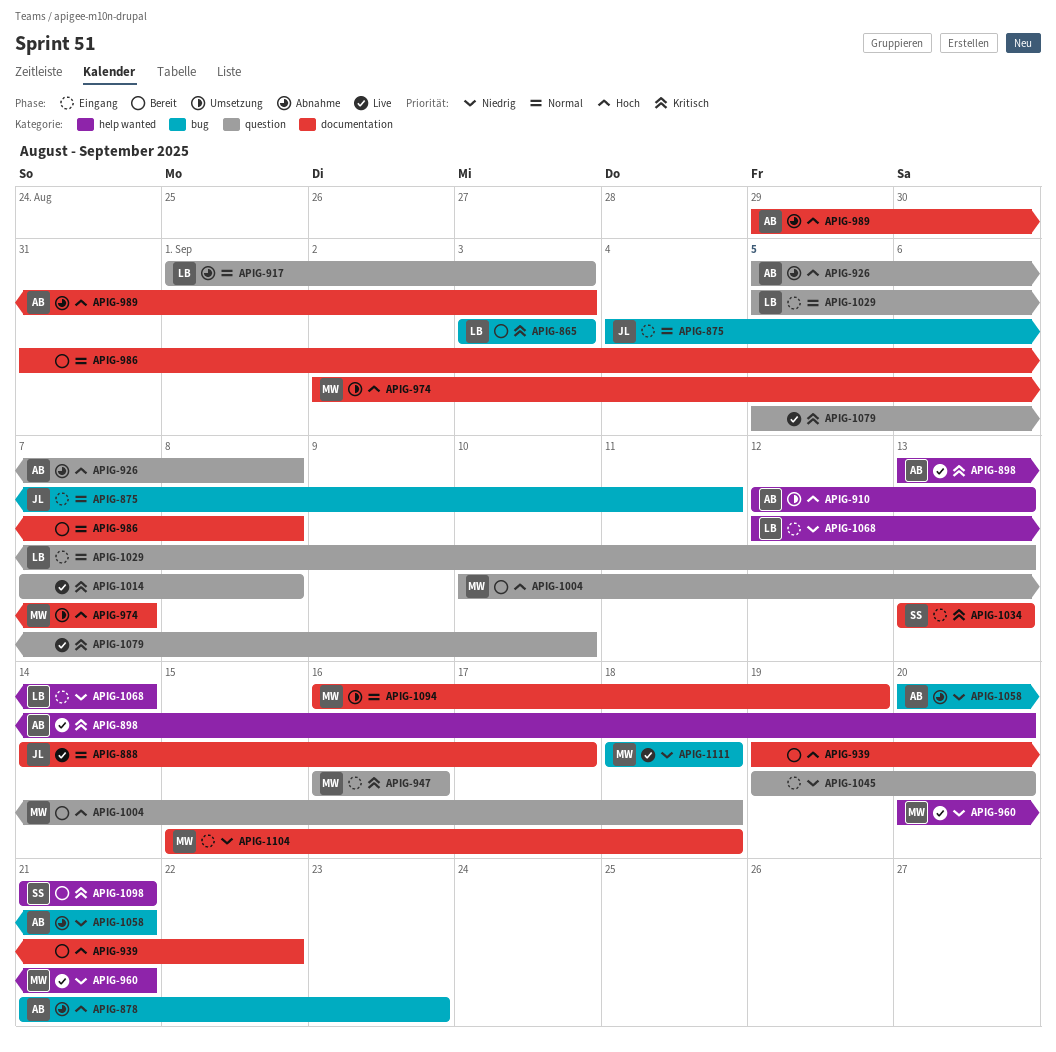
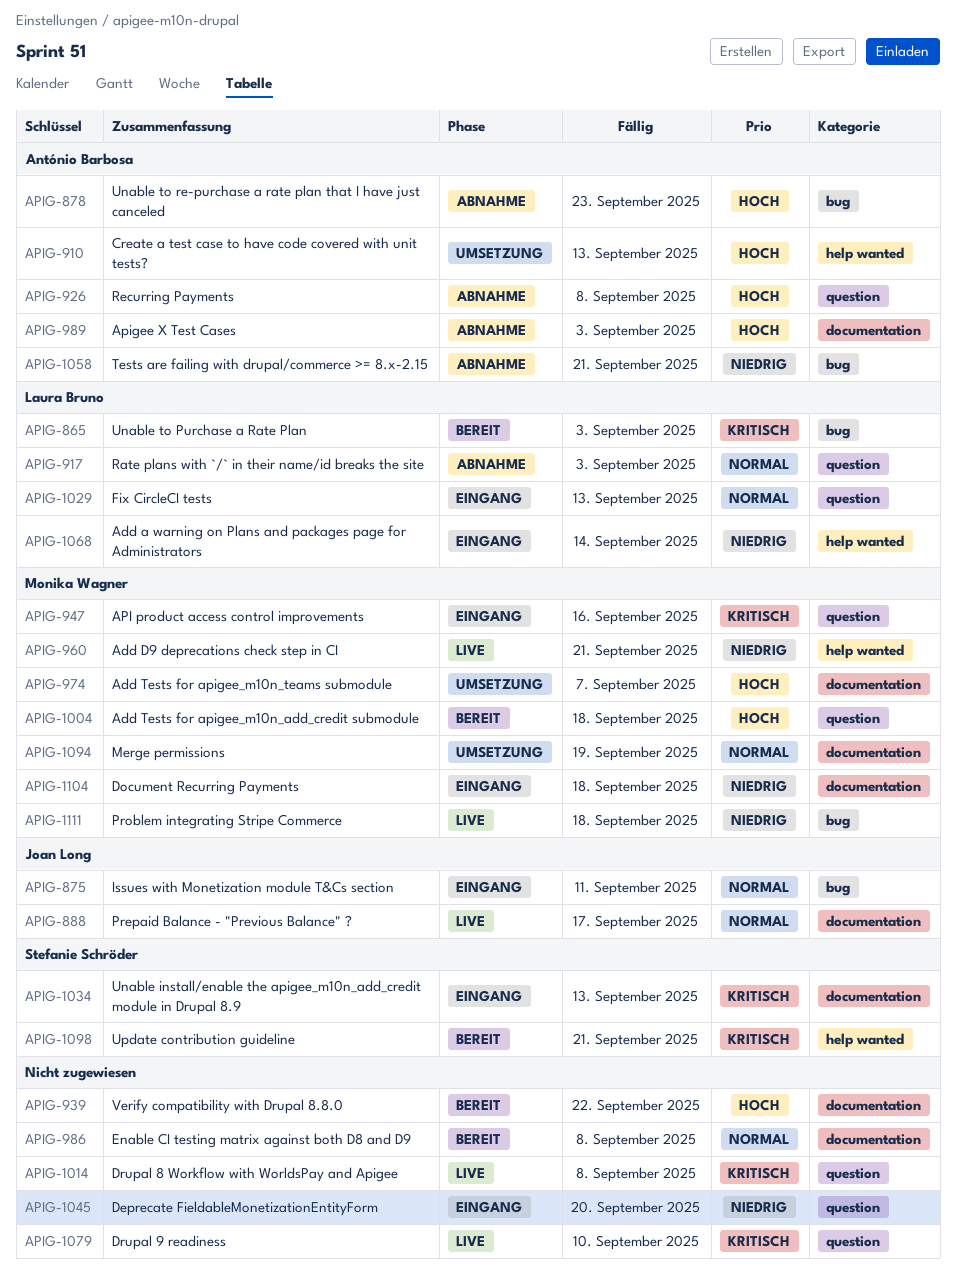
APIG-898: present -> none

